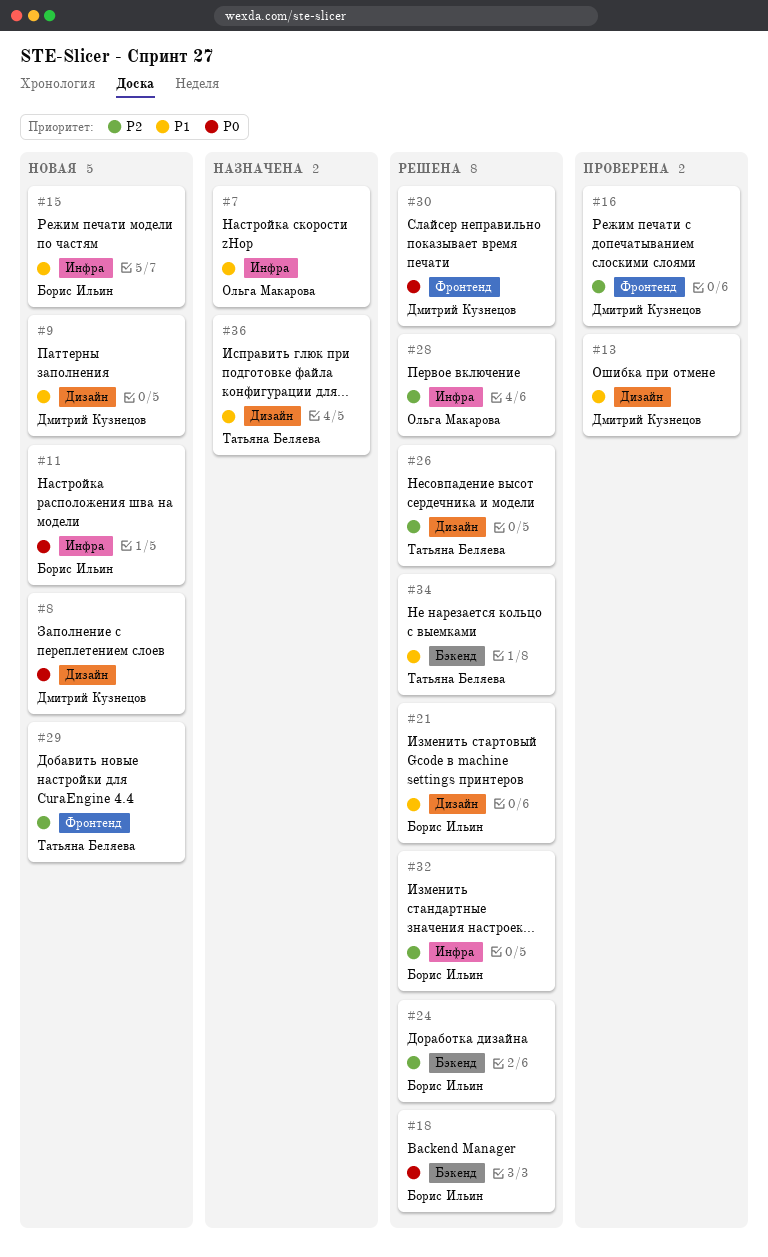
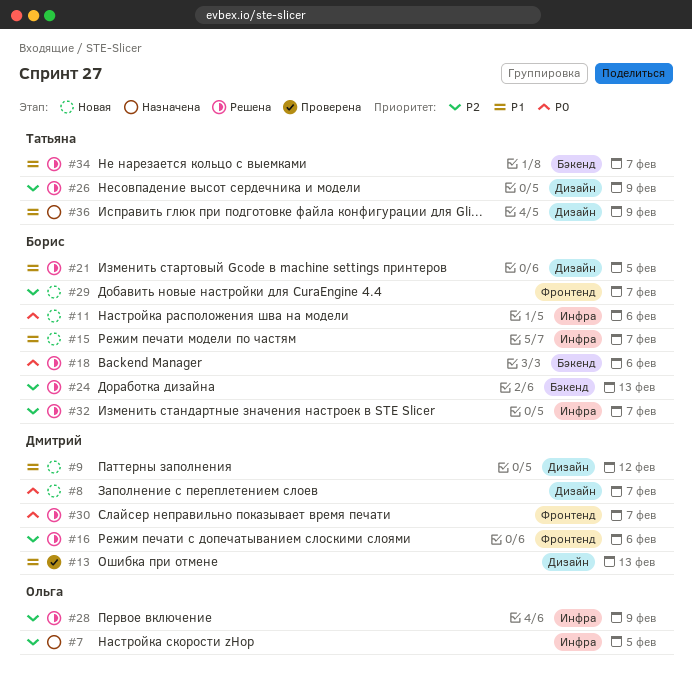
#7, priority: P1 -> P2
#16, status: Проверена -> Решена
#29, owner: Татьяна Беляева -> Борис Ильин

